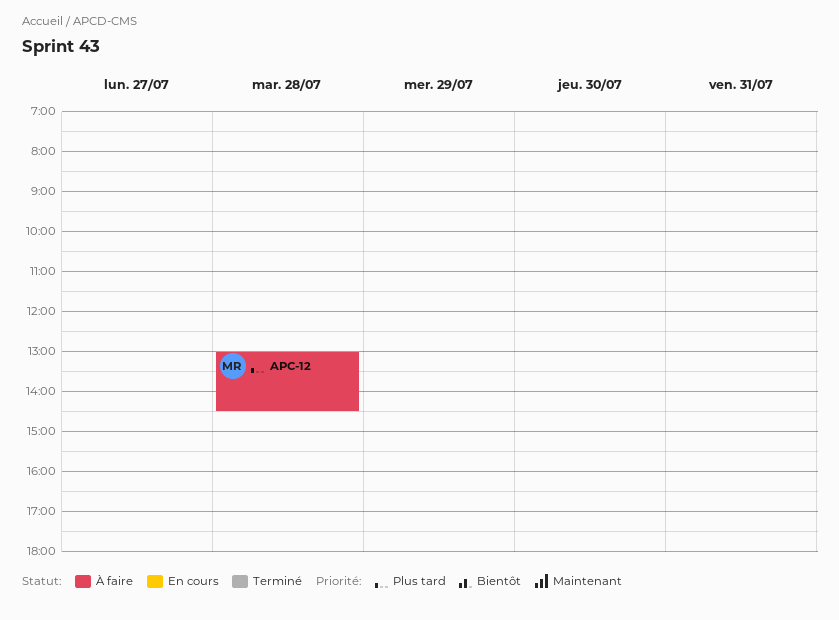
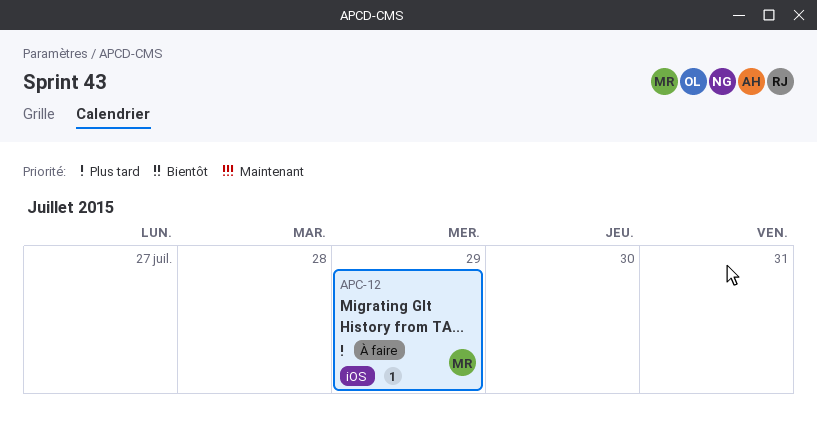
APC-12, day: Jul 28 -> Jul 29

